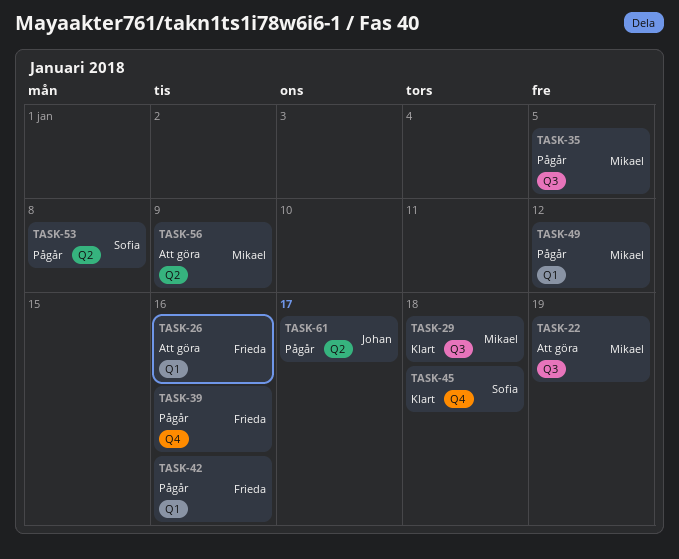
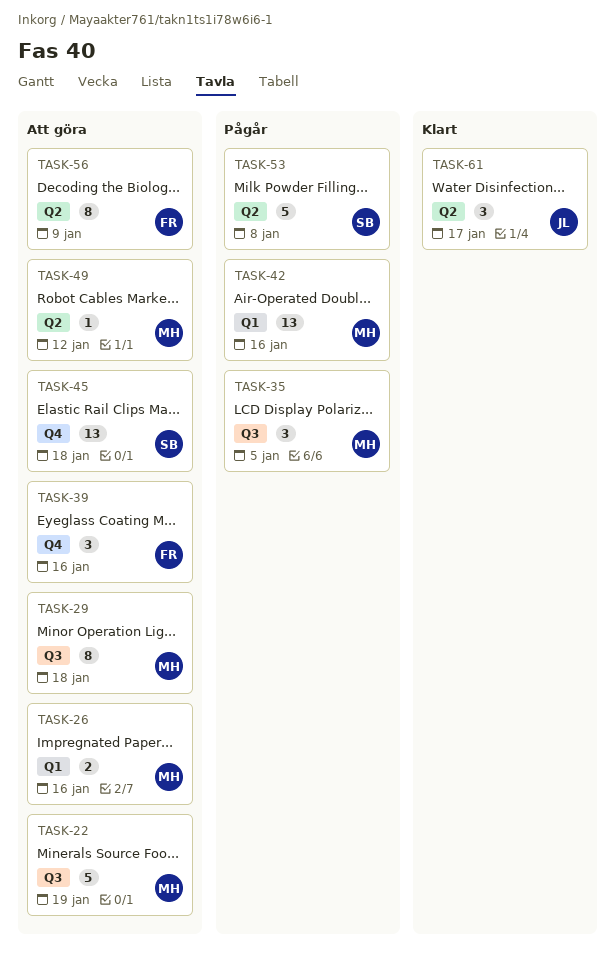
TASK-26, owner: Frieda -> Mikael
TASK-29, status: Klart -> Att göra
TASK-39, status: Pågår -> Att göra
TASK-42, owner: Frieda -> Mikael
TASK-45, status: Klart -> Att göra
TASK-49, status: Pågår -> Att göra
TASK-49, label: Q1 -> Q2
TASK-56, owner: Mikael -> Frieda
TASK-61, status: Pågår -> Klart

